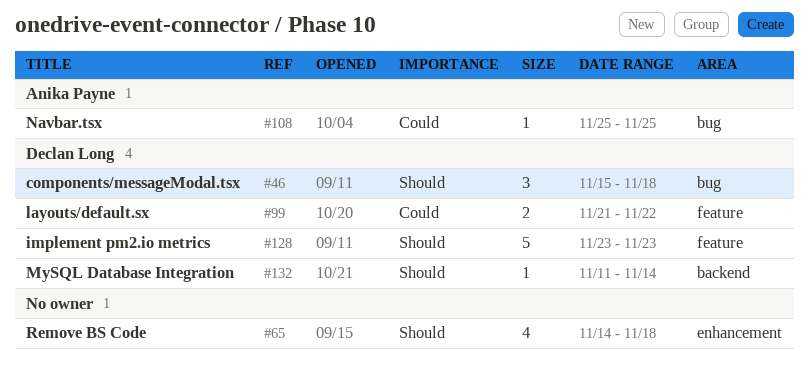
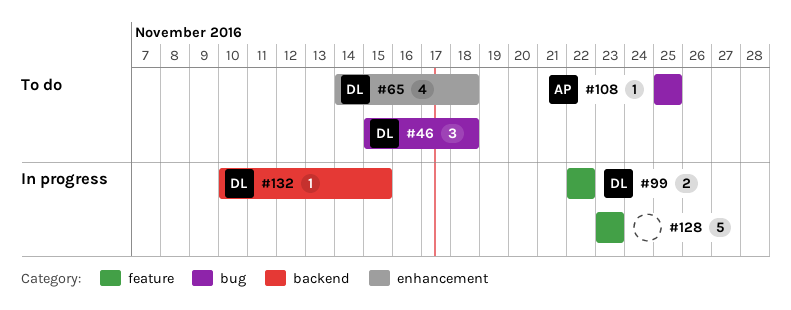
#65, owner: none -> Declan Long
#99, start: Nov 21 -> Nov 22
#128, owner: Declan Long -> none
#132, start: Nov 11 -> Nov 10
#132, due: Nov 14 -> Nov 15

